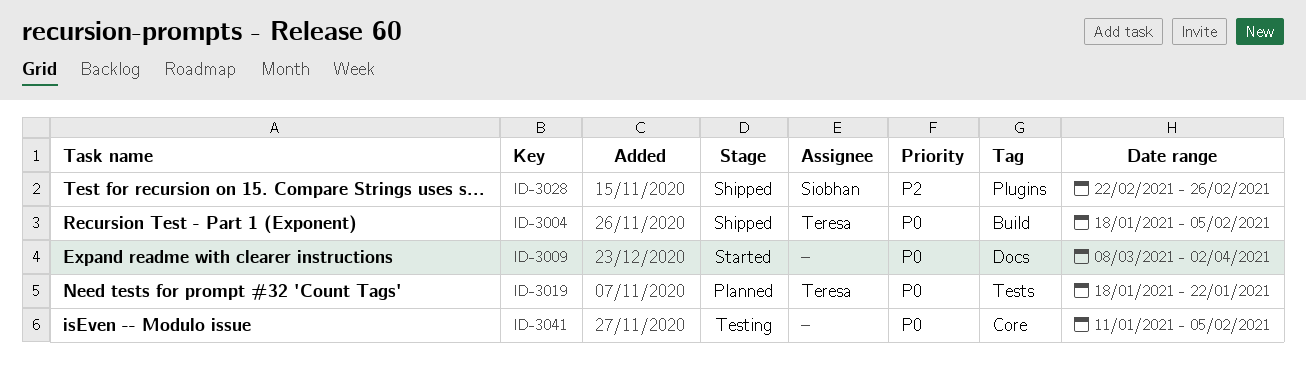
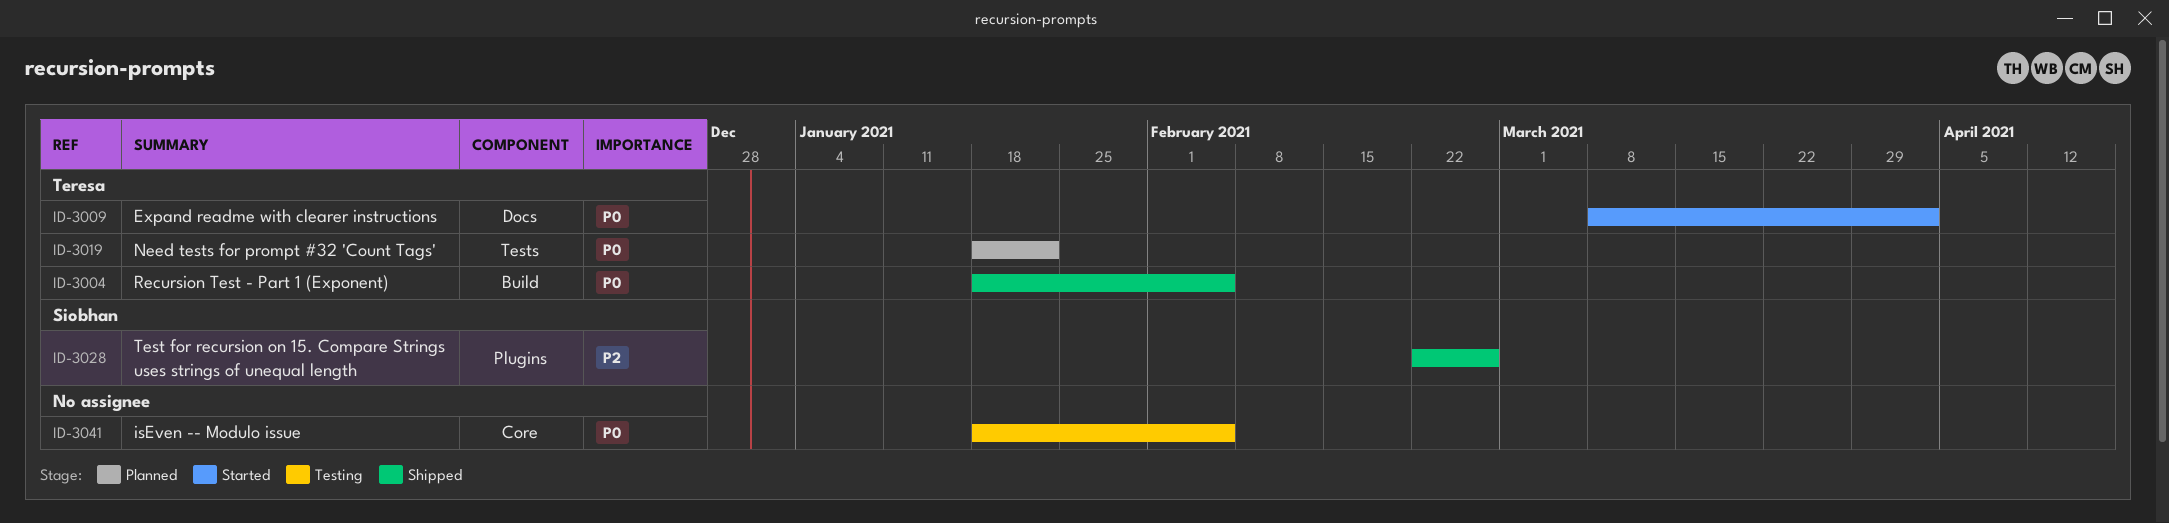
ID-3009, owner: none -> Teresa
ID-3041, start: Jan 11 -> Jan 18

